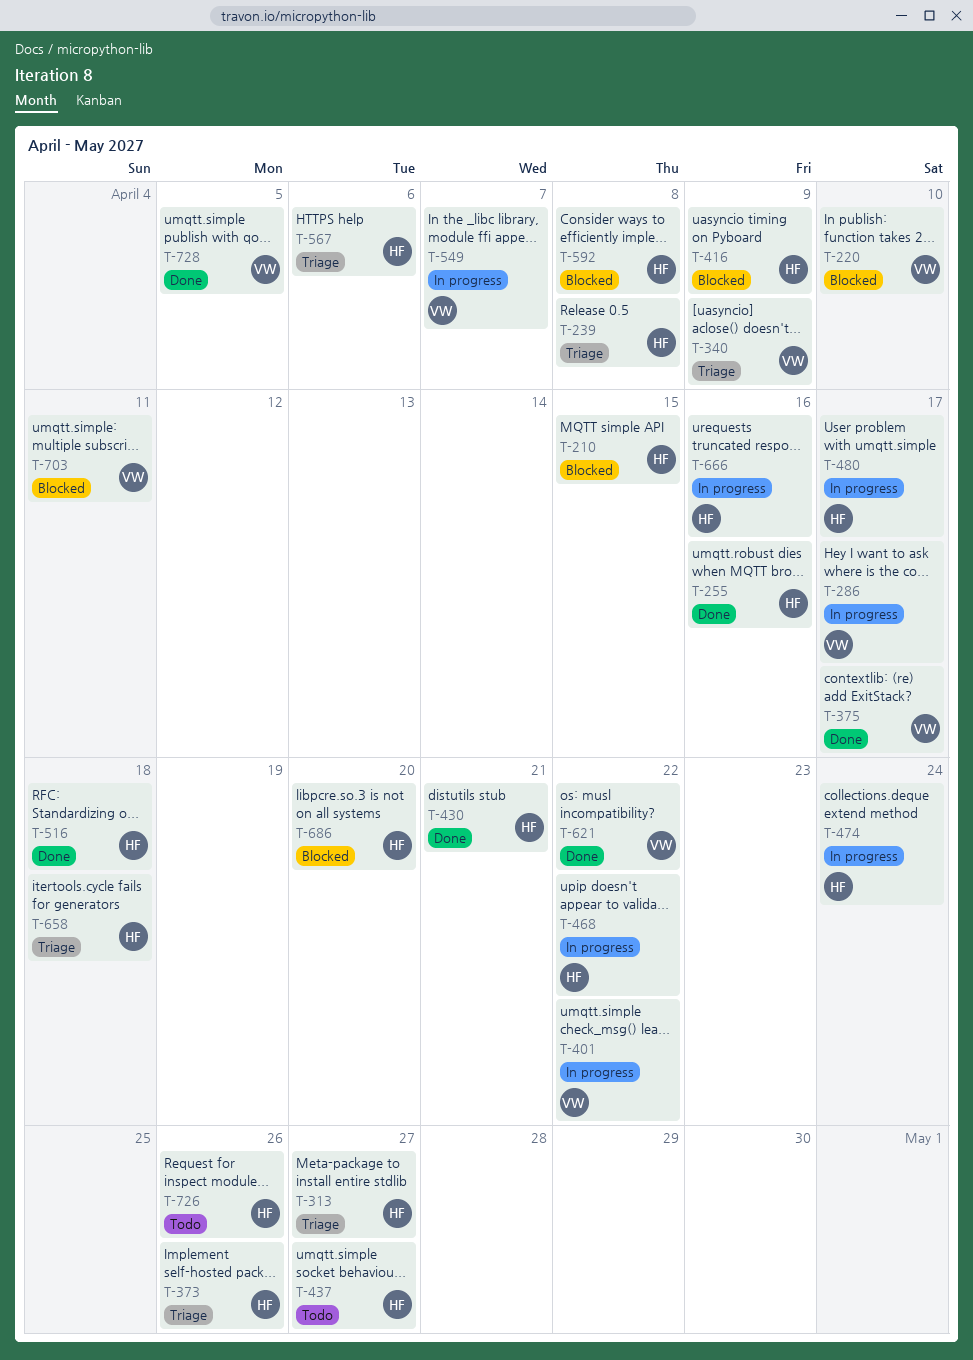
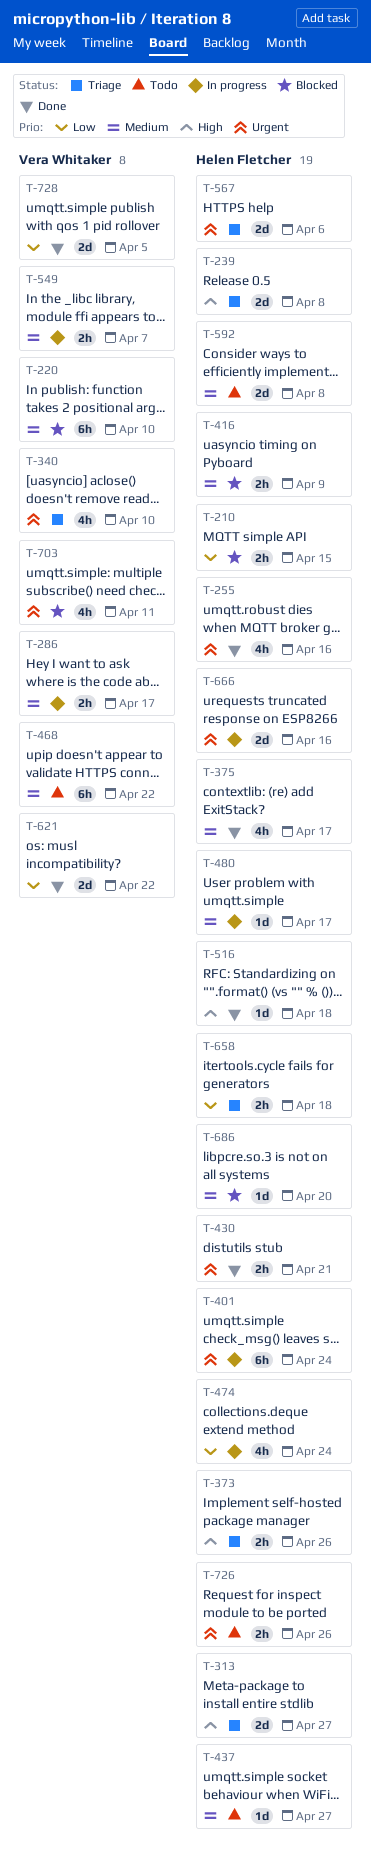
T-340, due: Apr 9 -> Apr 10
T-375, owner: Vera Whitaker -> Helen Fletcher
T-401, owner: Vera Whitaker -> Helen Fletcher
T-401, due: Apr 22 -> Apr 24
T-468, status: In progress -> Todo
T-468, owner: Helen Fletcher -> Vera Whitaker
T-592, status: Blocked -> Todo

